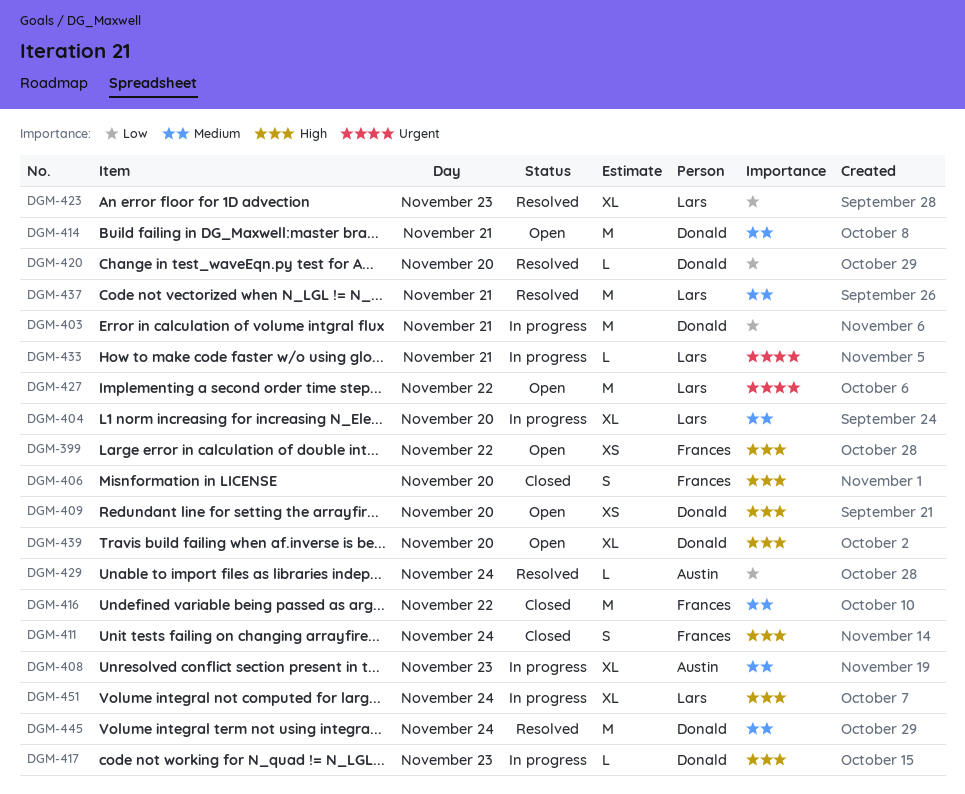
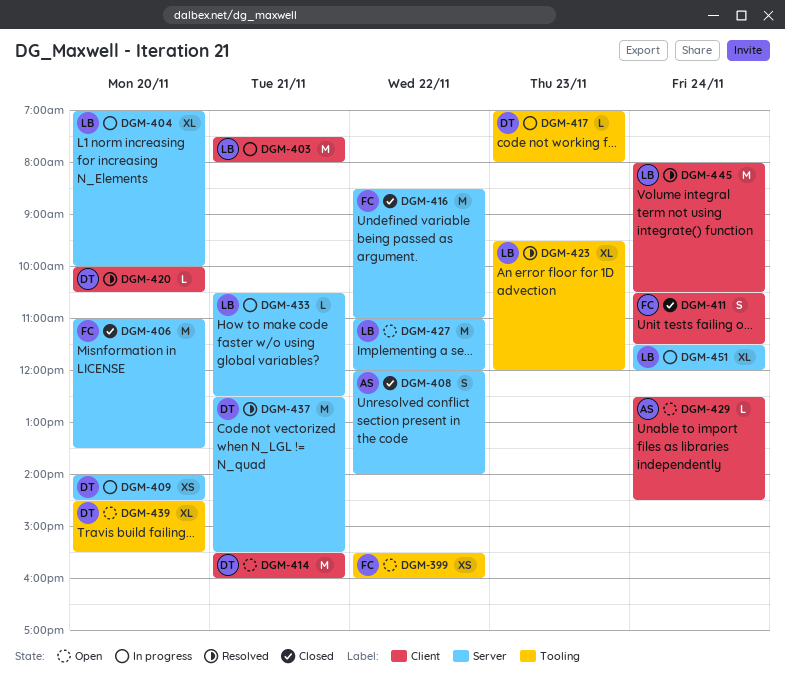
DGM-403, owner: Donald -> Lars
DGM-406, estimate: S -> M
DGM-408, status: In progress -> Closed
DGM-408, estimate: XL -> S
DGM-408, day: Nov 23 -> Nov 22
DGM-409, status: Open -> In progress
DGM-429, status: Resolved -> Open
DGM-437, owner: Lars -> Donald
DGM-445, owner: Donald -> Lars

